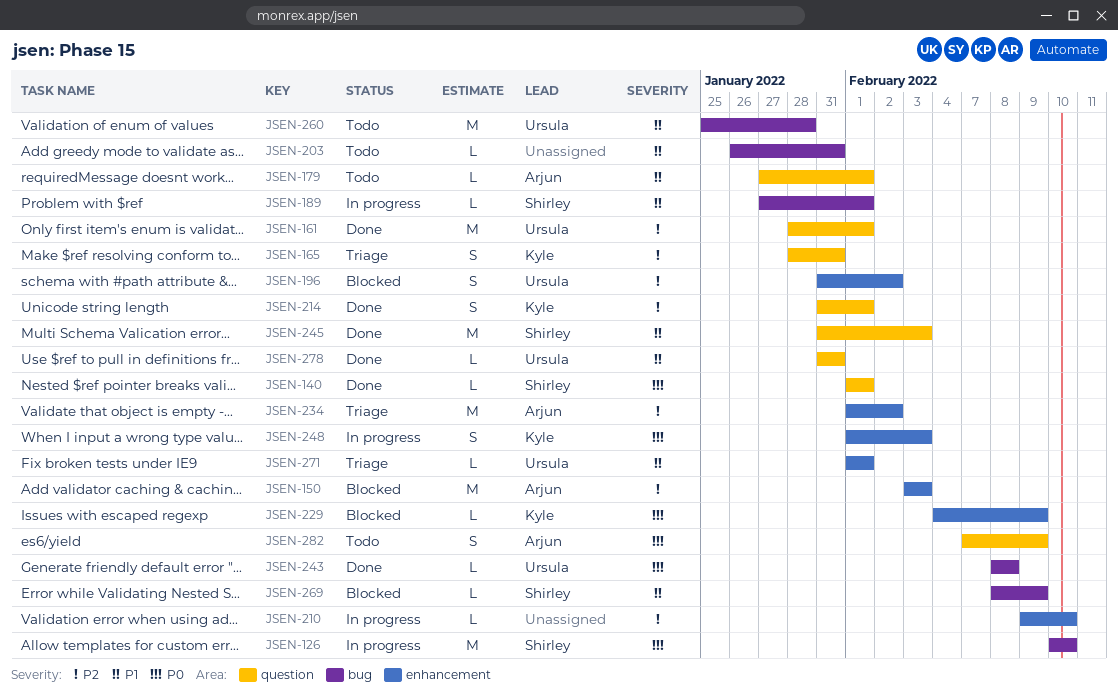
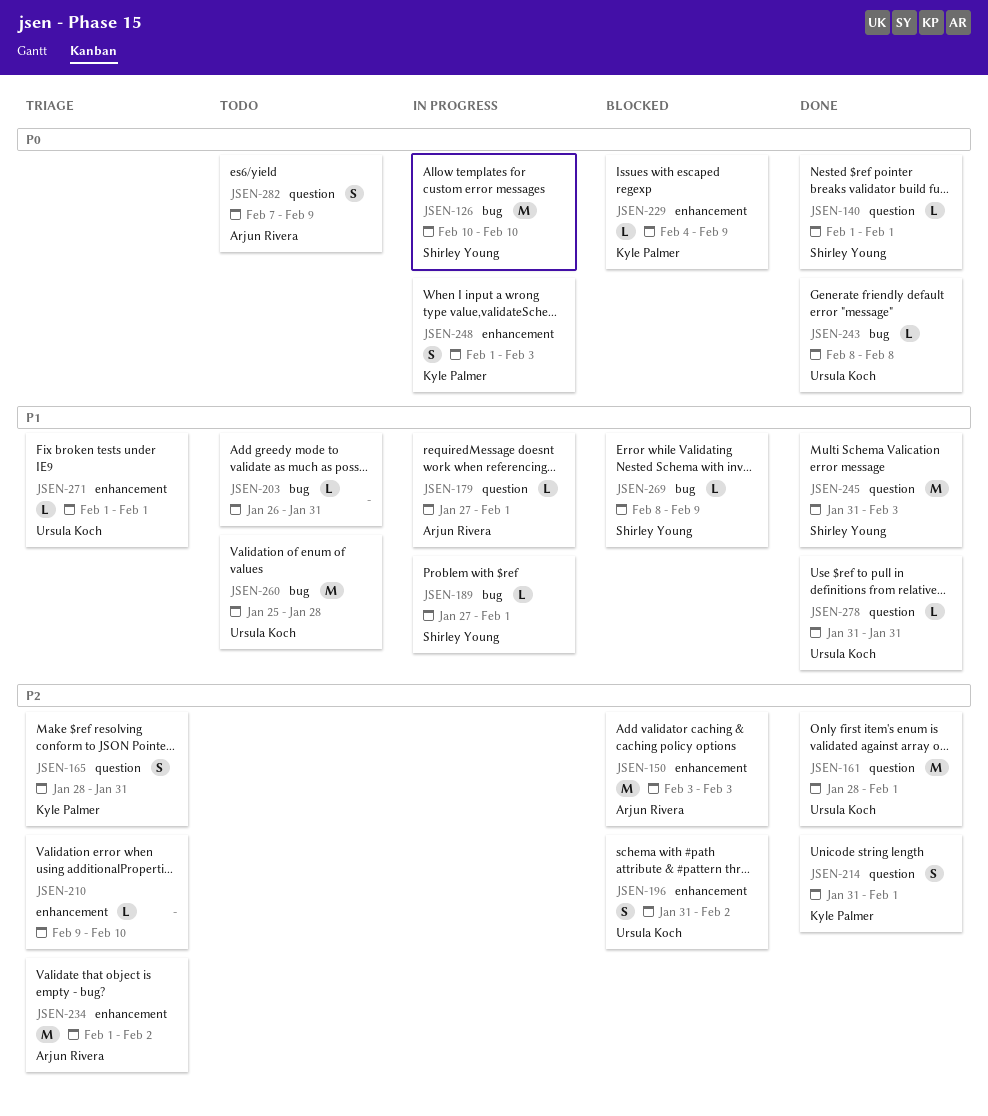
JSEN-179, status: Todo -> In progress
JSEN-210, status: In progress -> Triage

